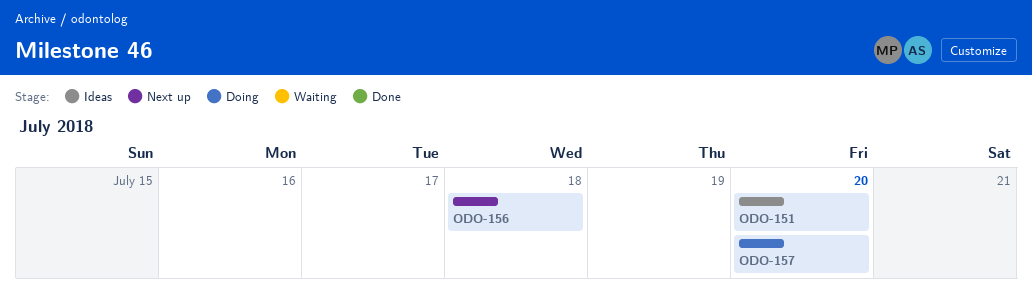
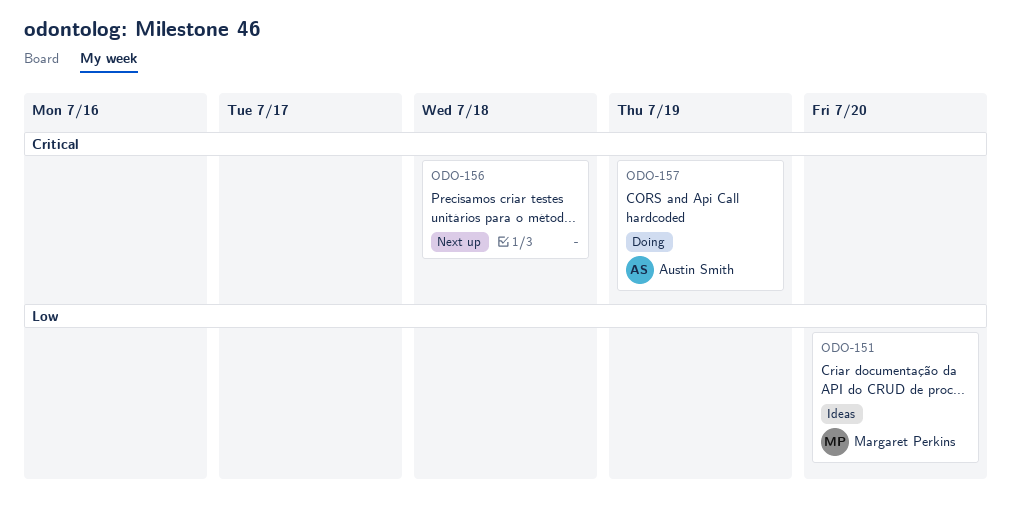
ODO-157, due: Jul 20 -> Jul 19

